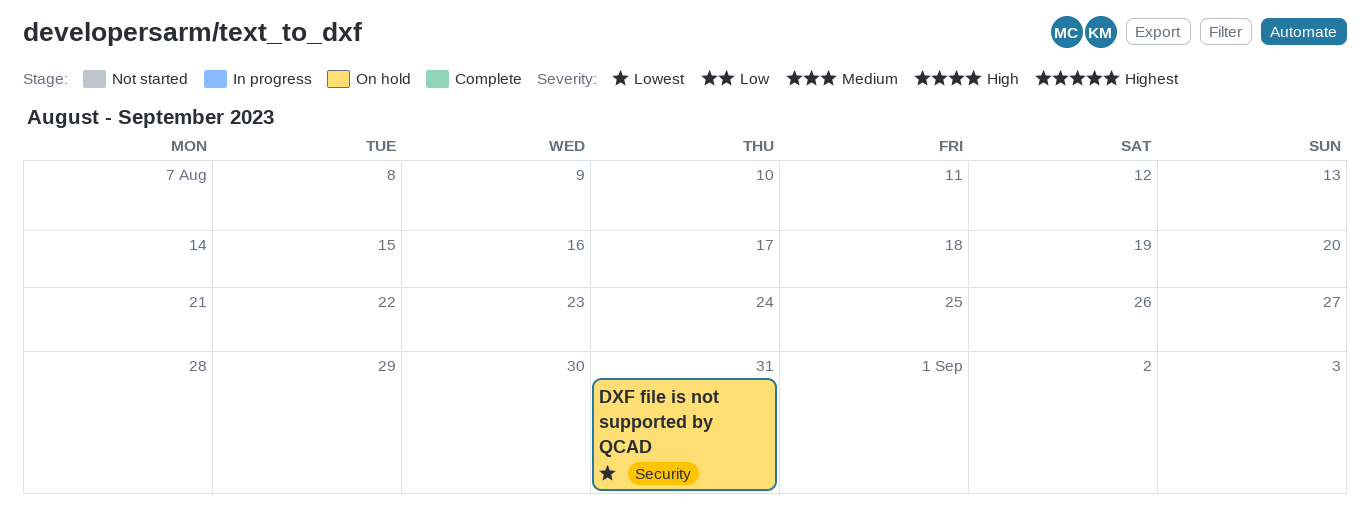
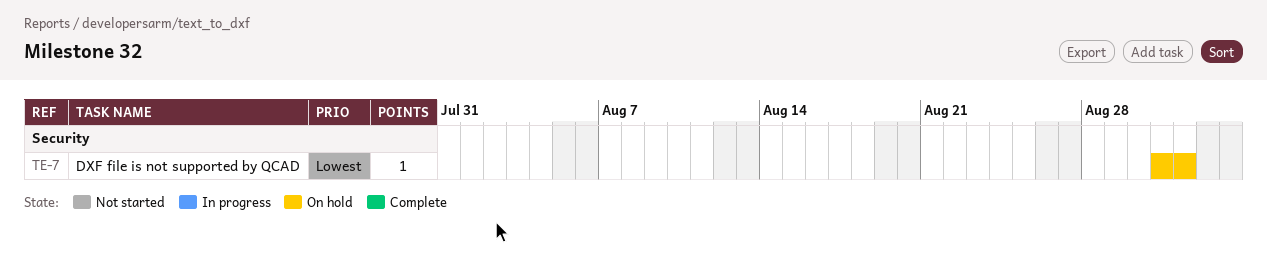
DXF file is not supported by QCAD, due: Aug 31 -> Sep 1

